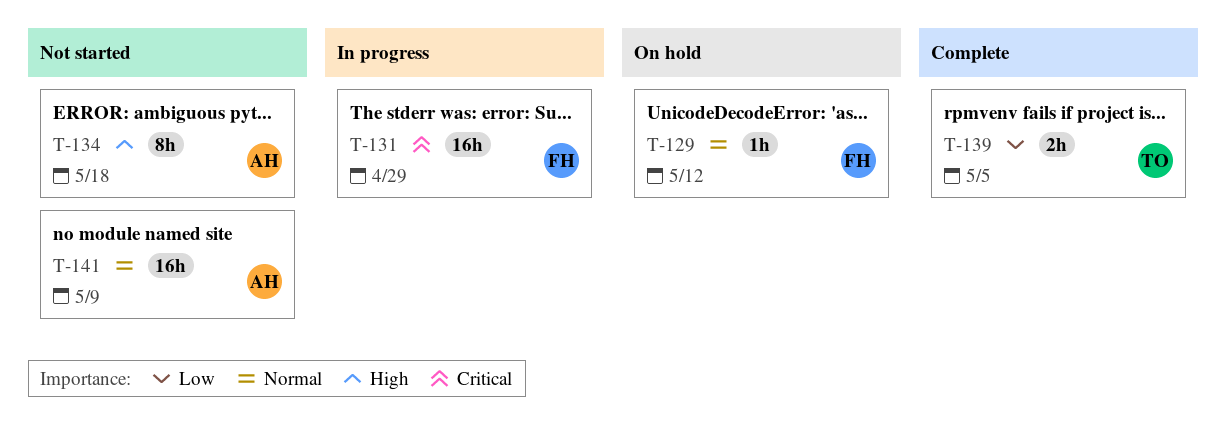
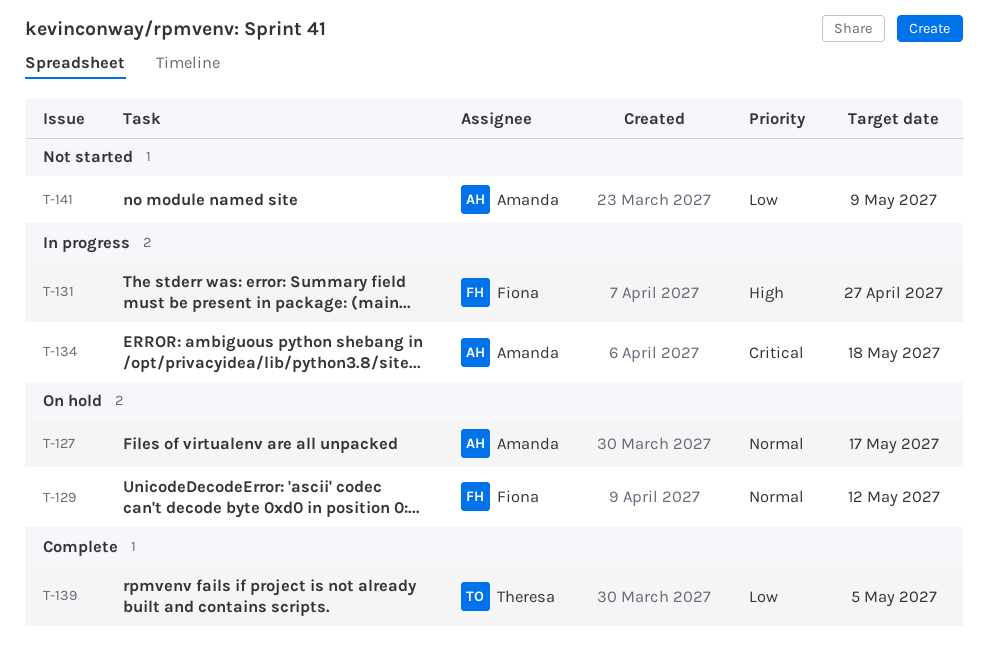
T-127: none -> present
T-131, priority: Critical -> High
T-131, due: Apr 29 -> Apr 27
T-134, status: Not started -> In progress
T-134, priority: High -> Critical
T-141, priority: Normal -> Low

